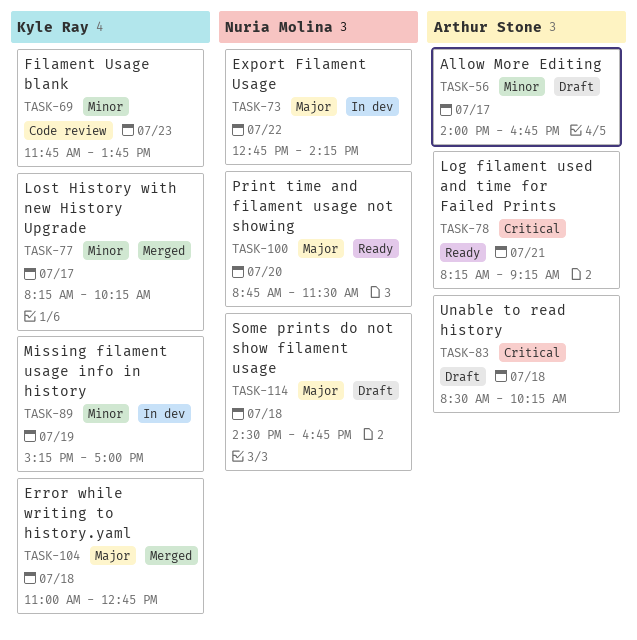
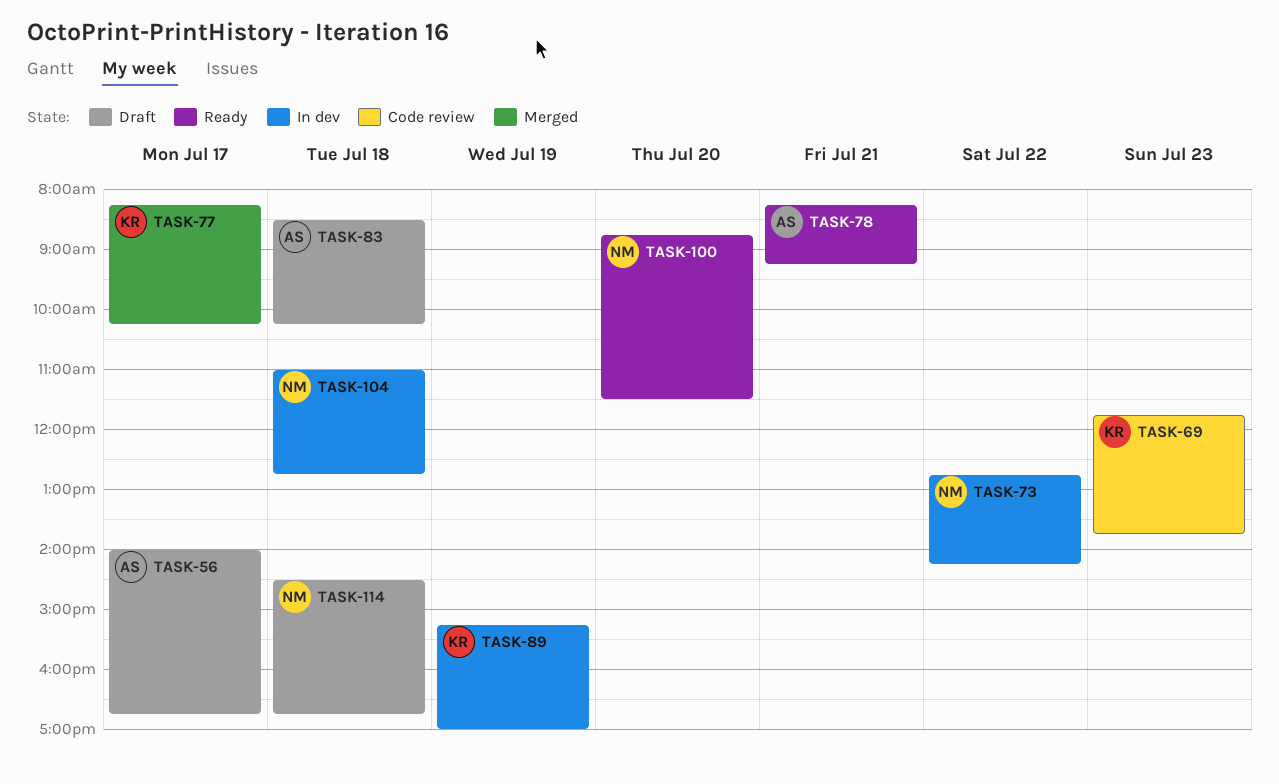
TASK-104, status: Merged -> In dev
TASK-104, owner: Kyle Ray -> Nuria Molina

